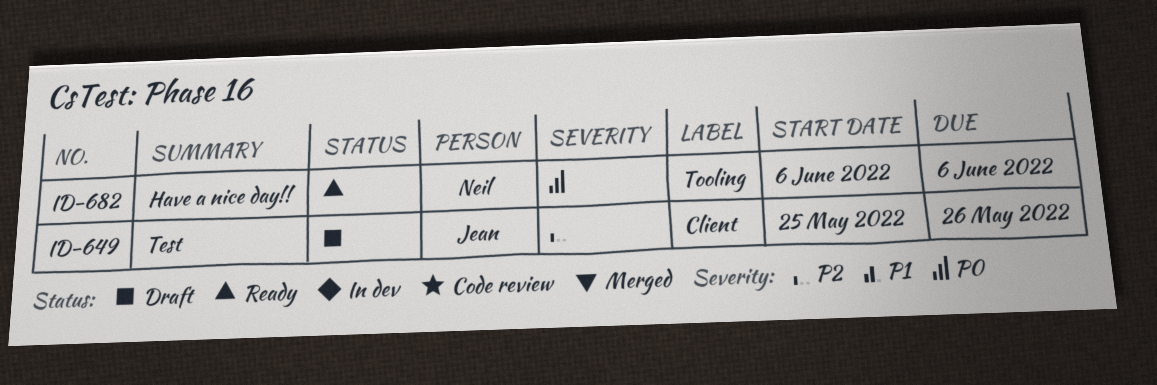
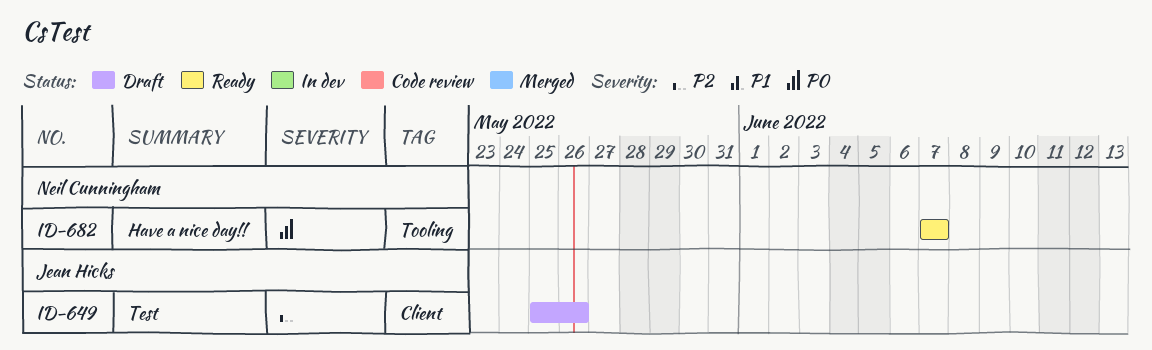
ID-682, start: Jun 6 -> Jun 7
ID-682, due: Jun 6 -> Jun 7

